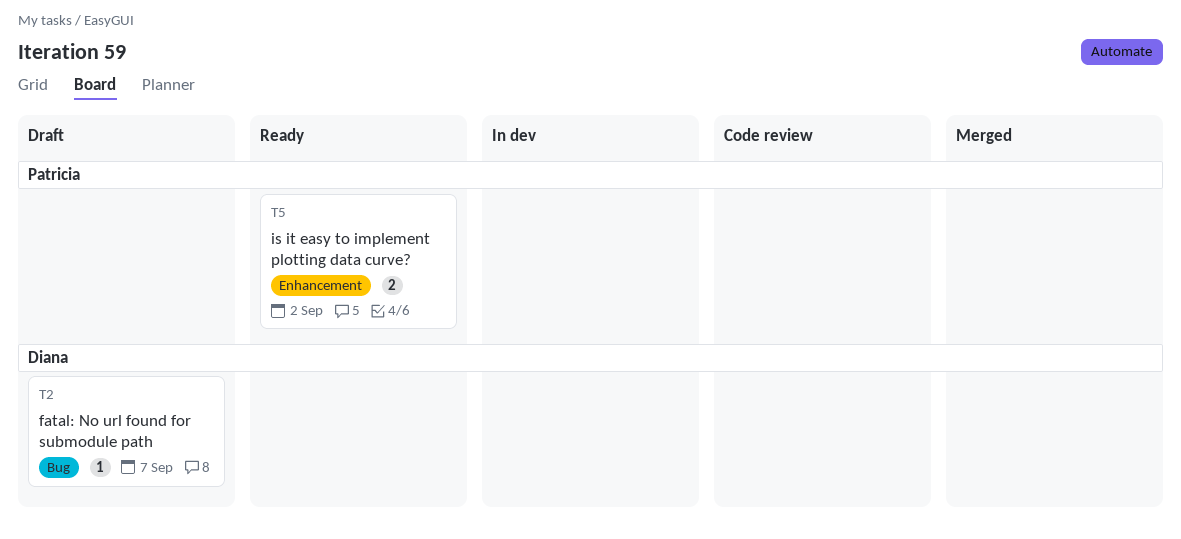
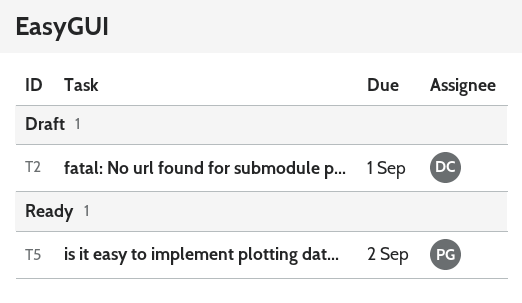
T2, due: Sep 7 -> Sep 1

